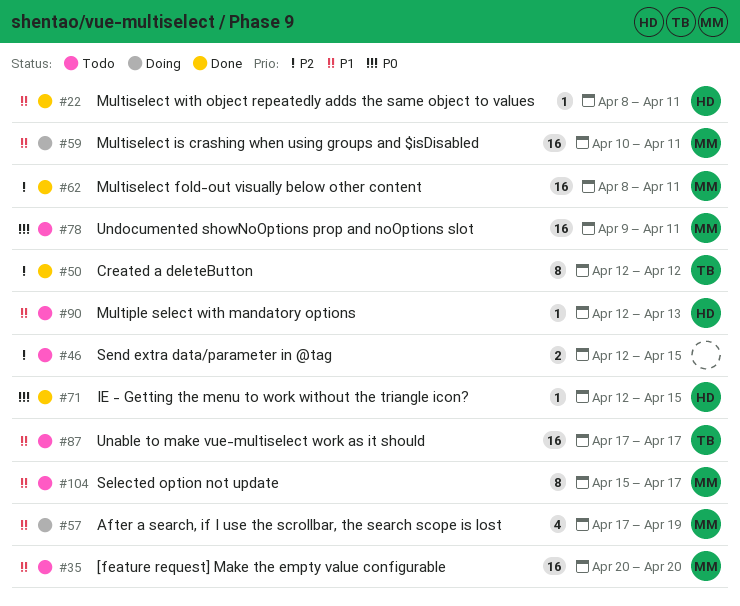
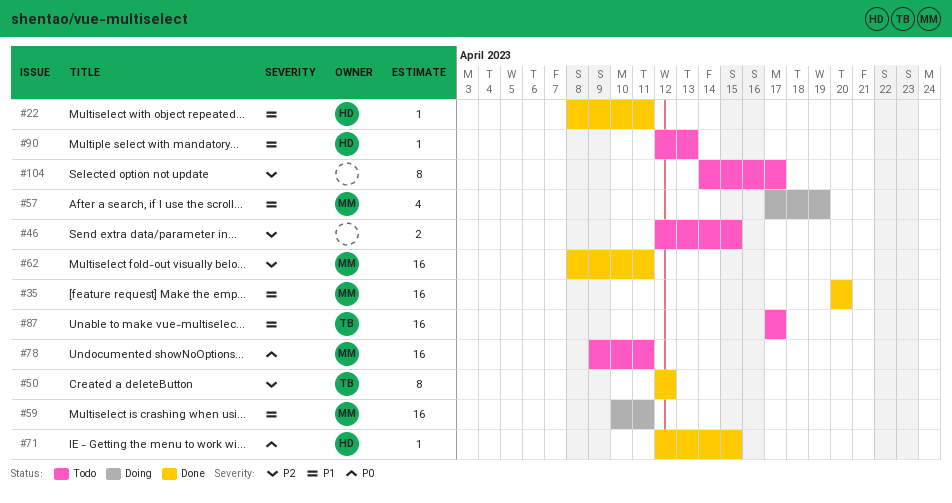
#35, status: Todo -> Done
#104, owner: MM -> none
#104, priority: P1 -> P2
#104, start: Apr 15 -> Apr 14

